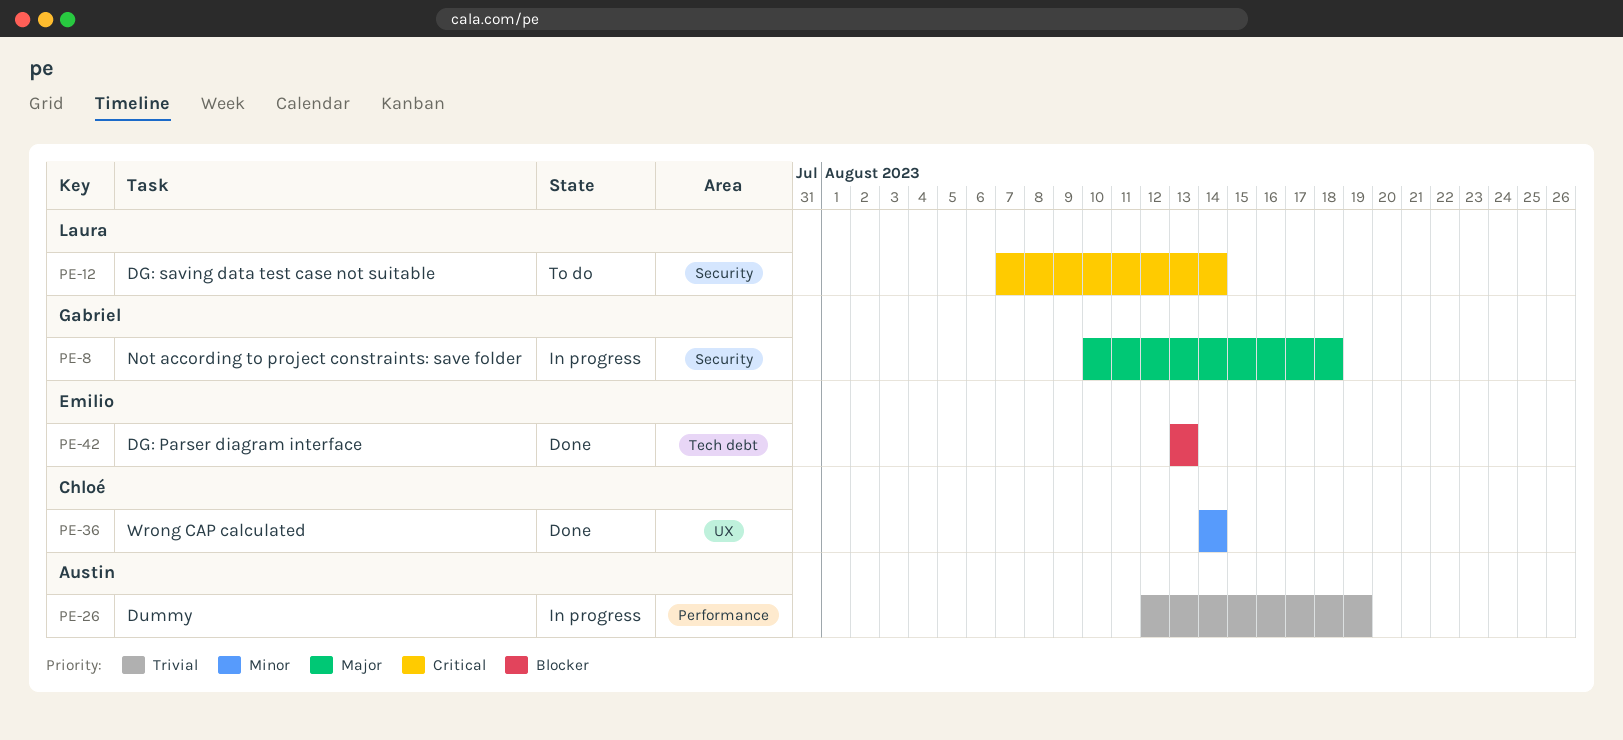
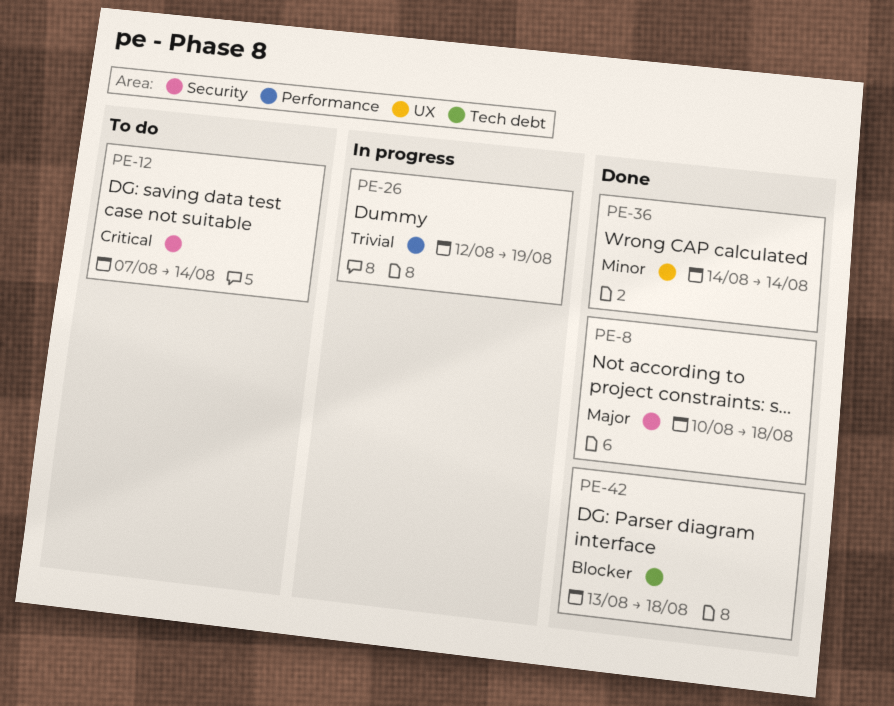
PE-8, status: In progress -> Done
PE-42, due: Aug 13 -> Aug 18

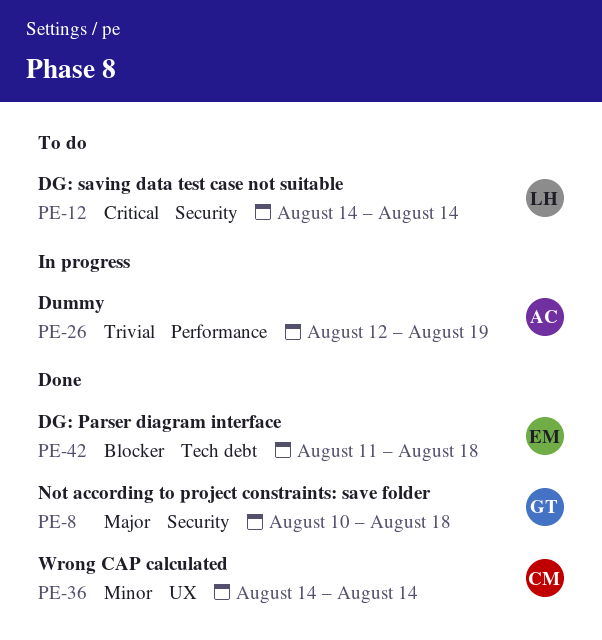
PE-12, start: Aug 7 -> Aug 14
PE-42, start: Aug 13 -> Aug 11

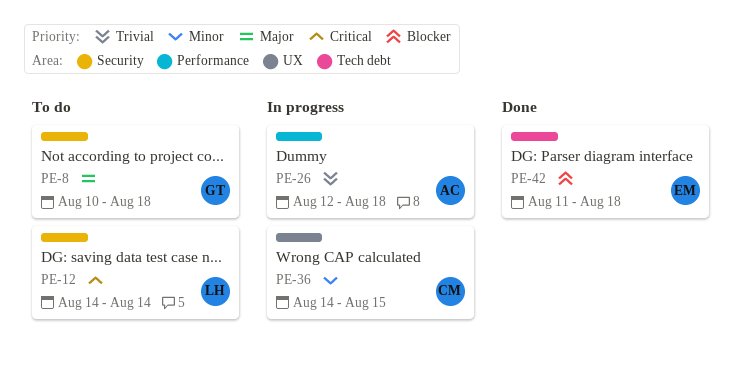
PE-8, status: Done -> To do
PE-26, due: Aug 19 -> Aug 18
PE-36, status: Done -> In progress
PE-36, due: Aug 14 -> Aug 15

